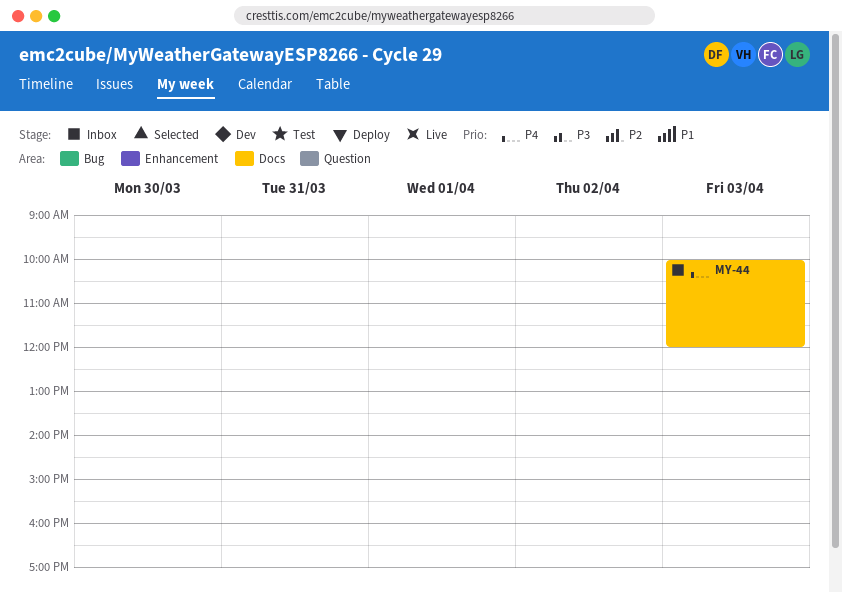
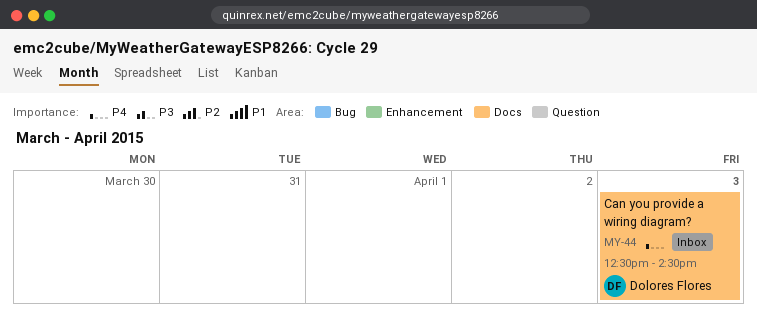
MY-44, begins: 10:00 -> 12:30
MY-44, ends: 12:00 -> 14:30

